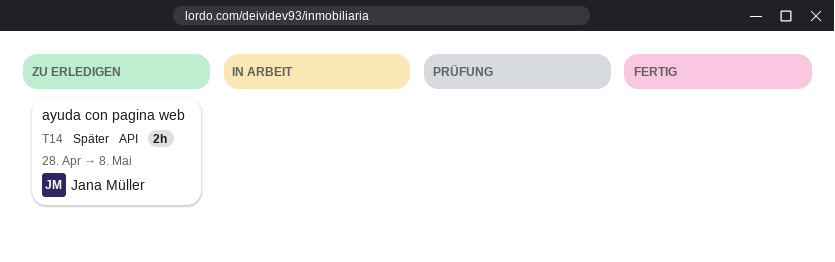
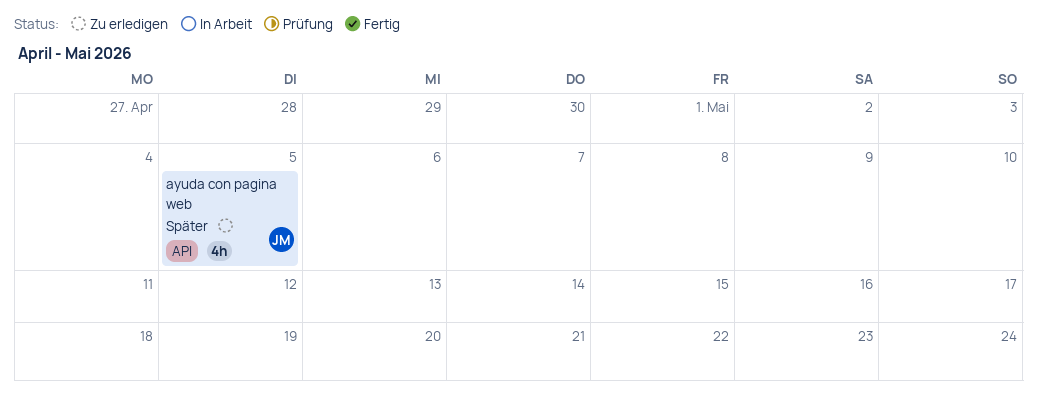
ayuda con pagina web, estimate: 2h -> 4h
ayuda con pagina web, due: May 8 -> May 5

